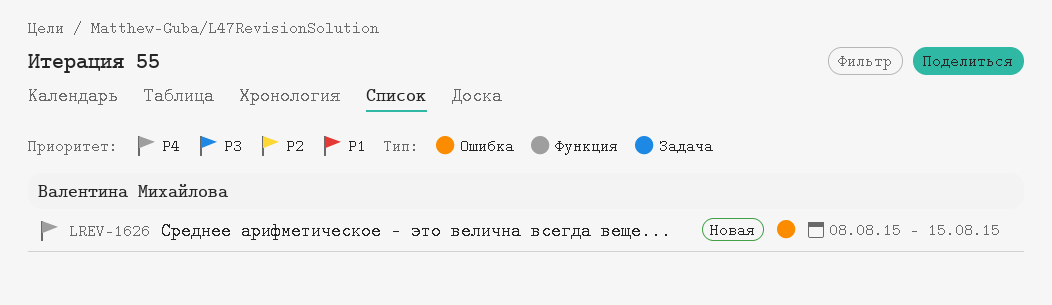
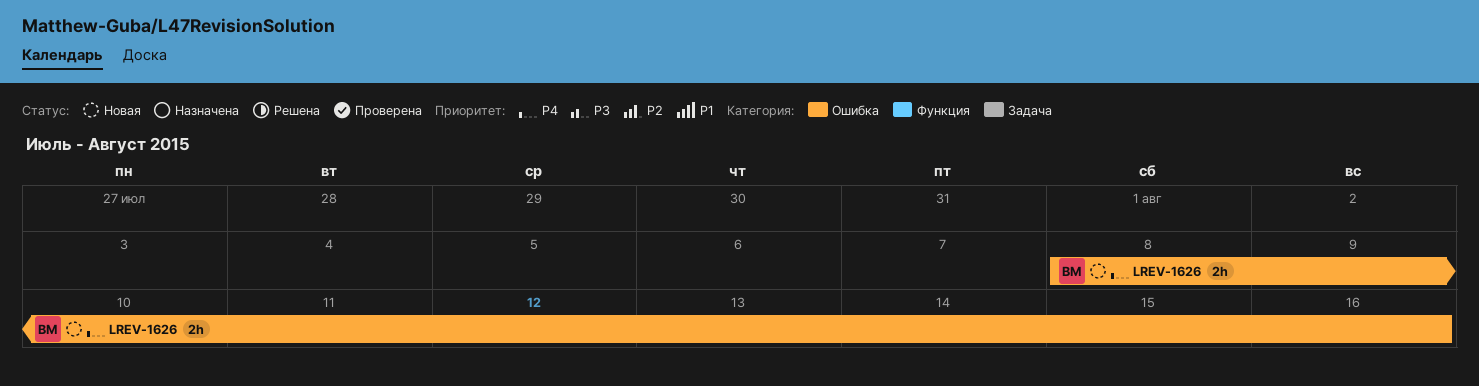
LREV-1626, due: Aug 15 -> Aug 16

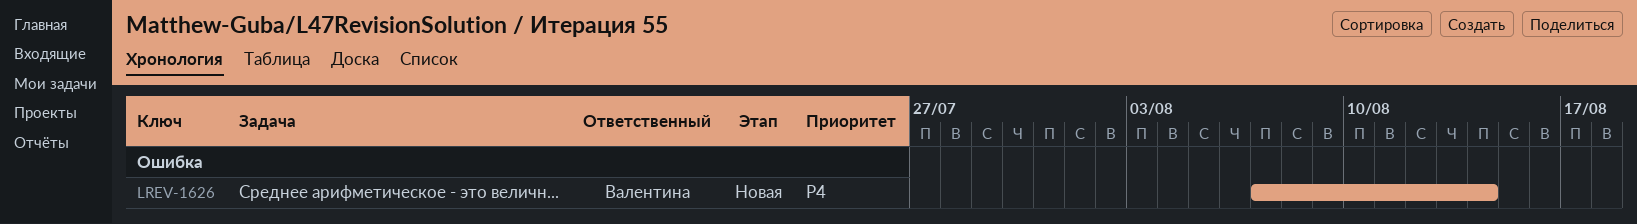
LREV-1626, start: Aug 8 -> Aug 7
LREV-1626, due: Aug 16 -> Aug 14

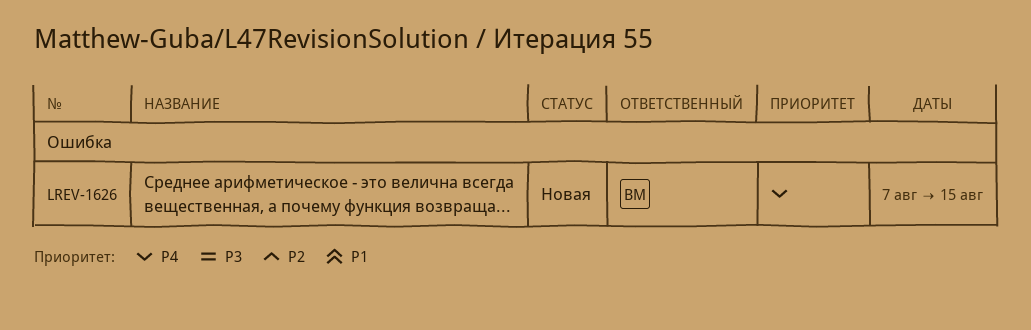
LREV-1626, due: Aug 14 -> Aug 15

